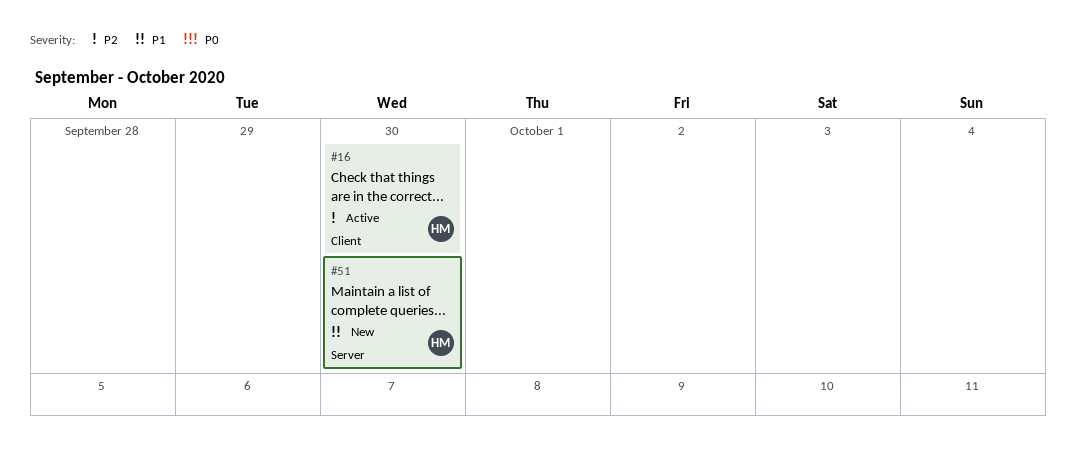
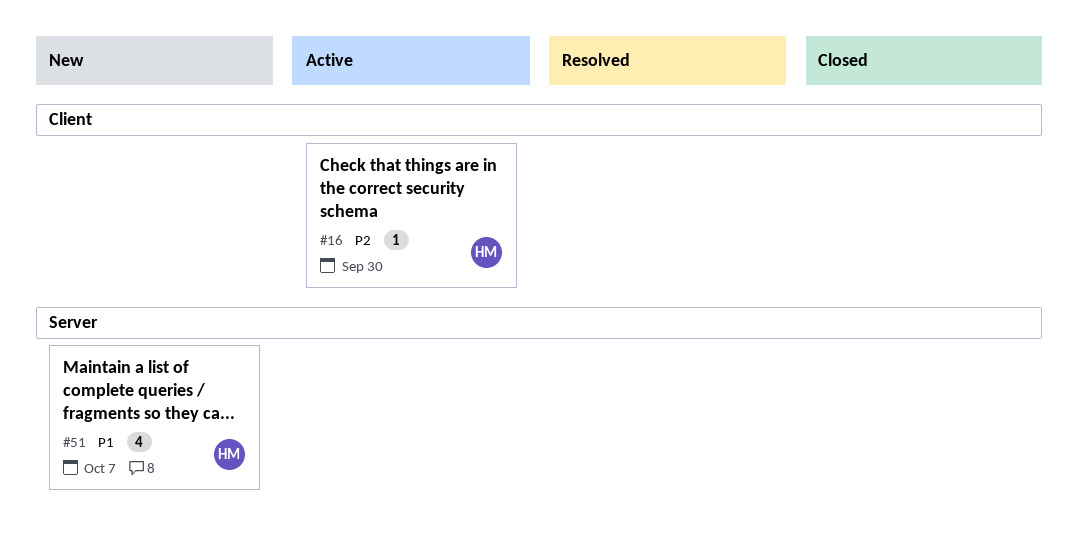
#51, due: Sep 30 -> Oct 7

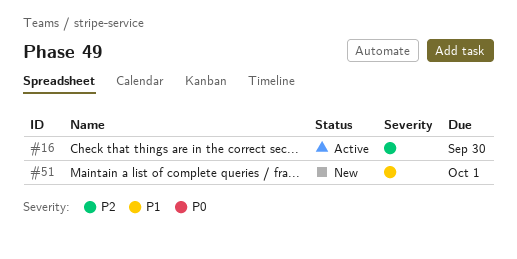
#51, due: Oct 7 -> Oct 1

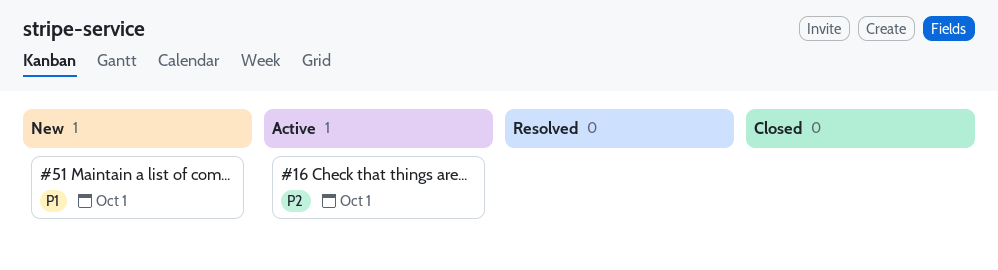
#16, due: Sep 30 -> Oct 1

